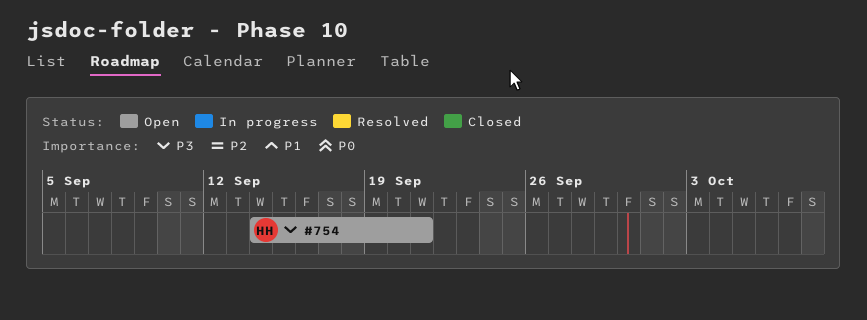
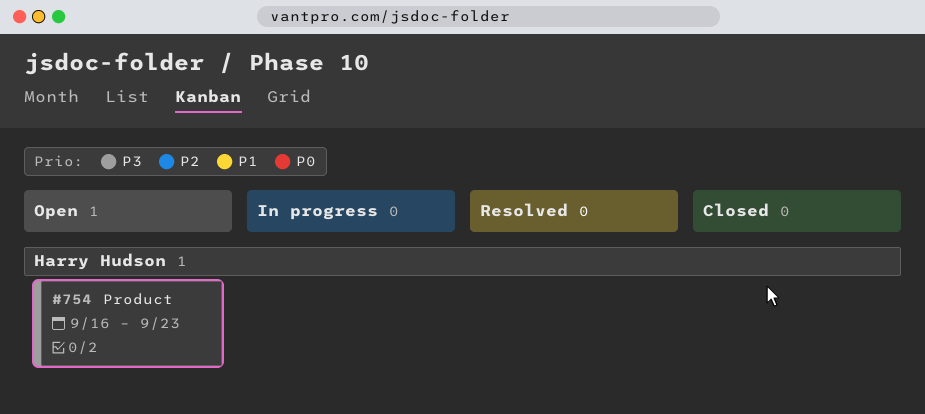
#754, start: Sep 14 -> Sep 16
#754, due: Sep 21 -> Sep 23

